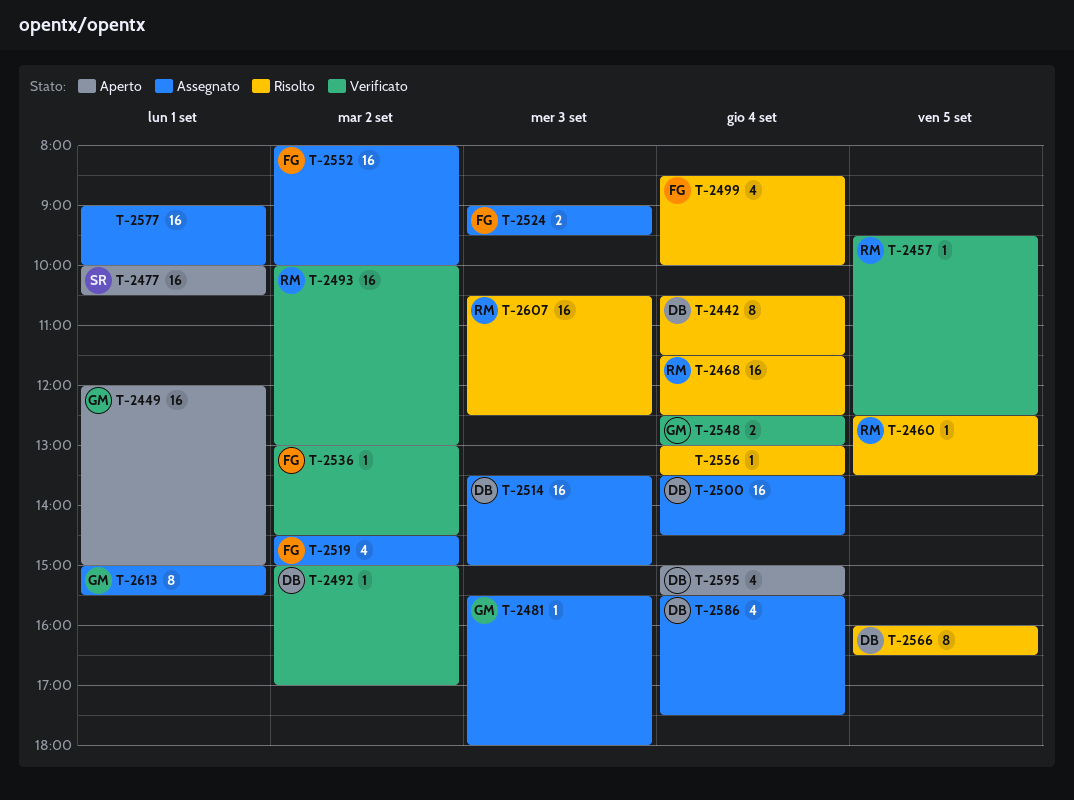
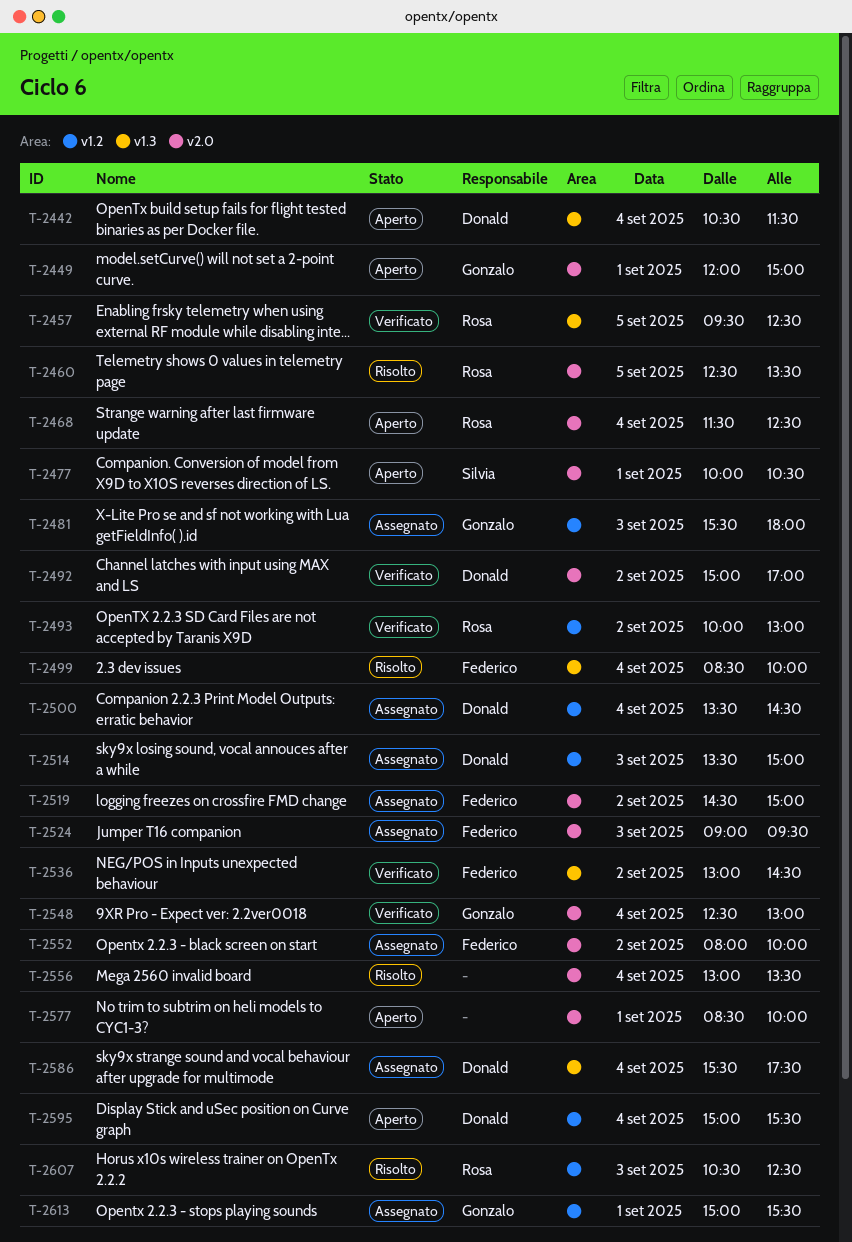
T-2442, status: Risolto -> Aperto
T-2468, status: Risolto -> Aperto
T-2566: present -> none
T-2577, status: Assegnato -> Aperto
T-2577, begins: 09:00 -> 08:30

